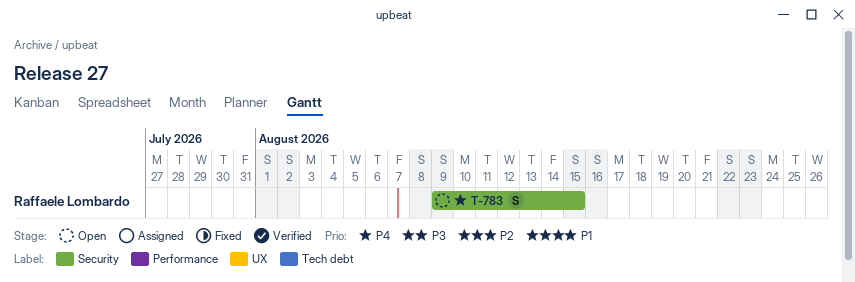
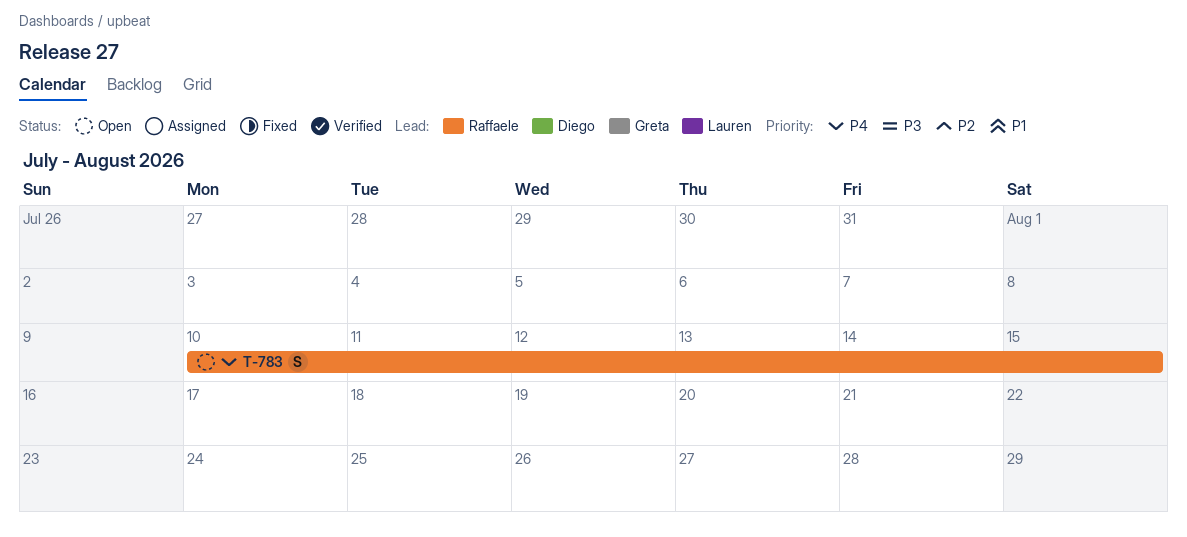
T-783, start: Aug 9 -> Aug 10

